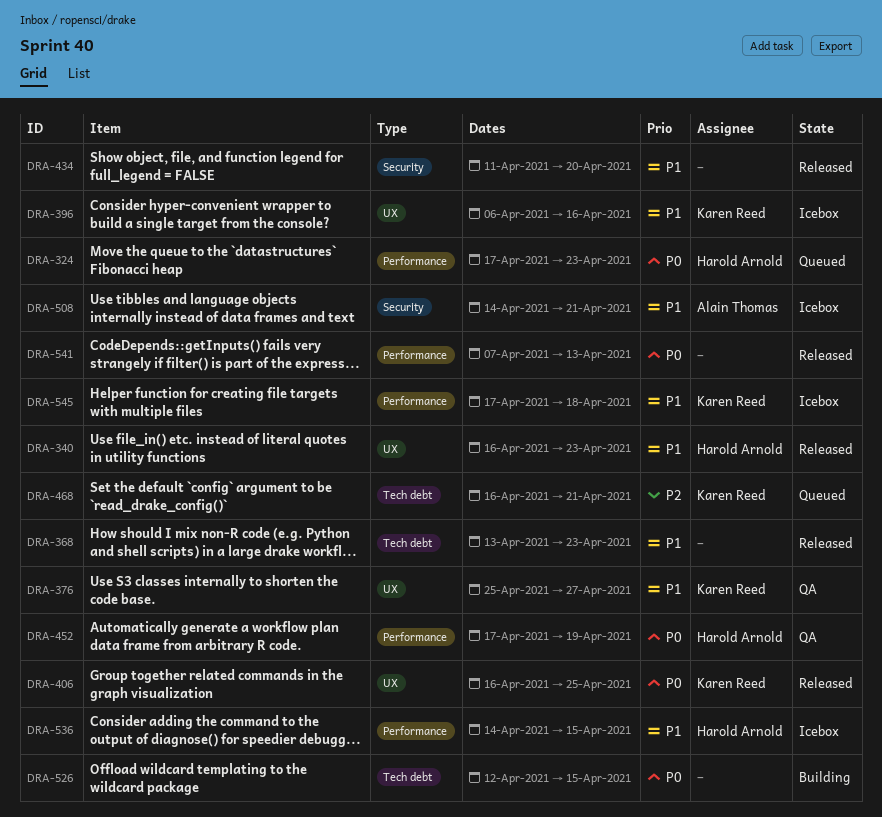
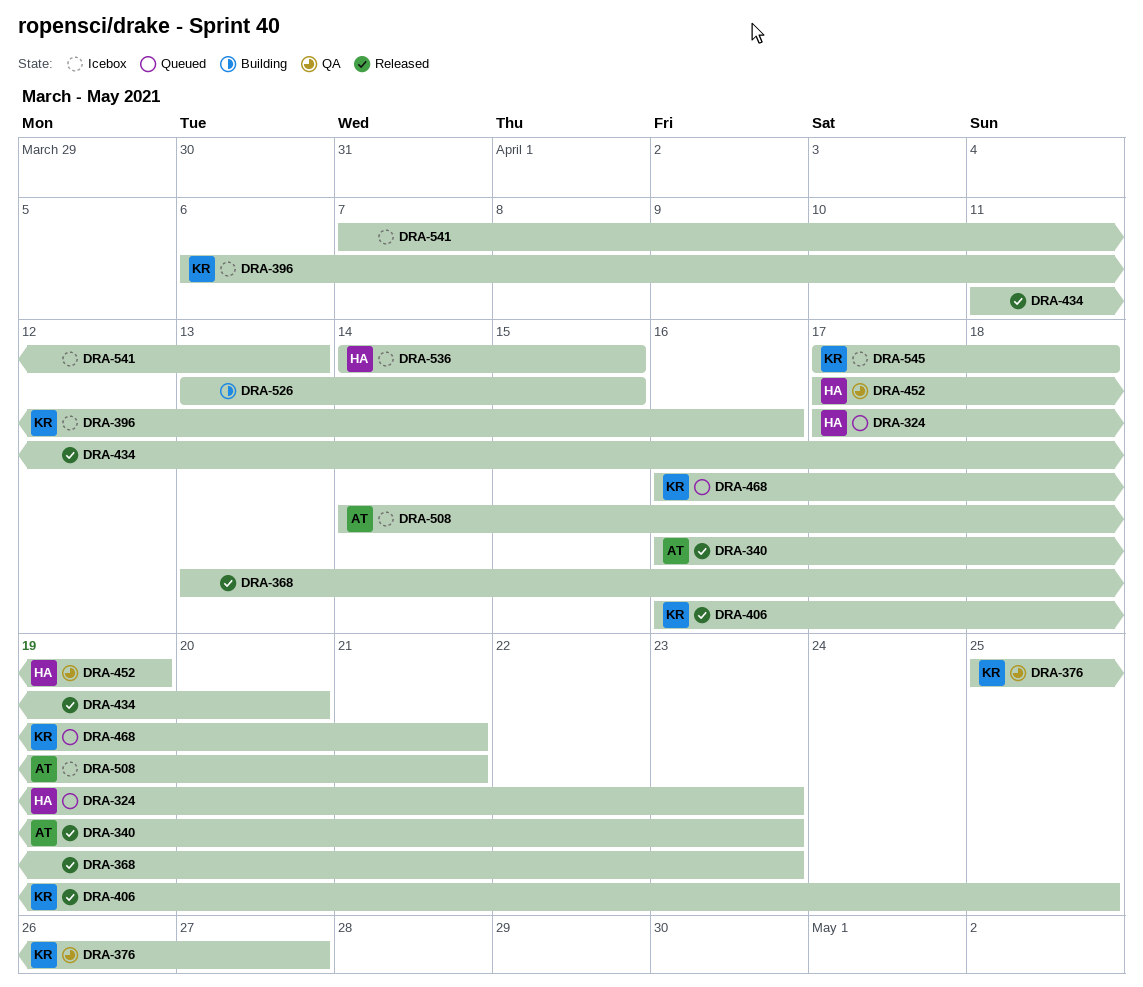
DRA-340, owner: Harold Arnold -> Alain Thomas
DRA-526, start: Apr 12 -> Apr 13
DRA-541, status: Released -> Icebox

